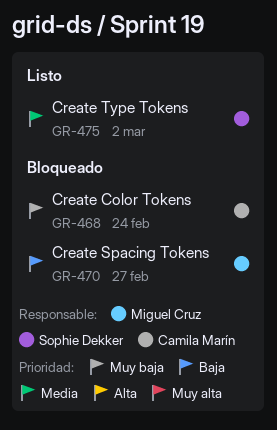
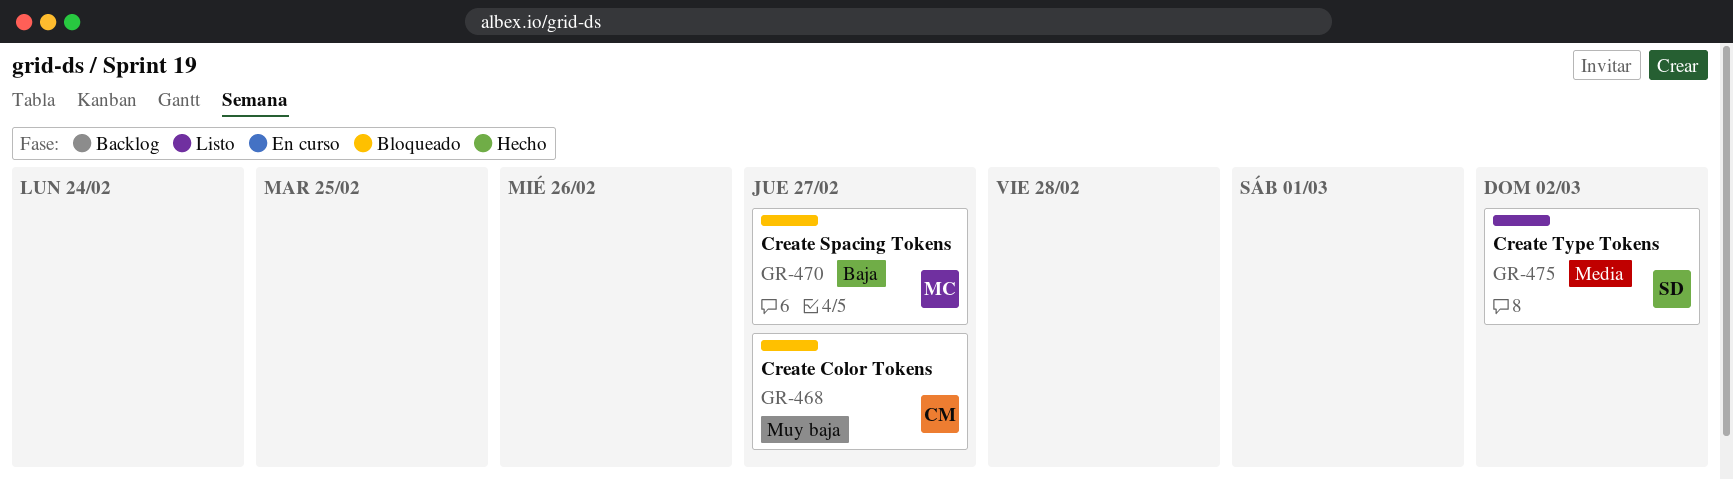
GR-468, due: Feb 24 -> Feb 27

